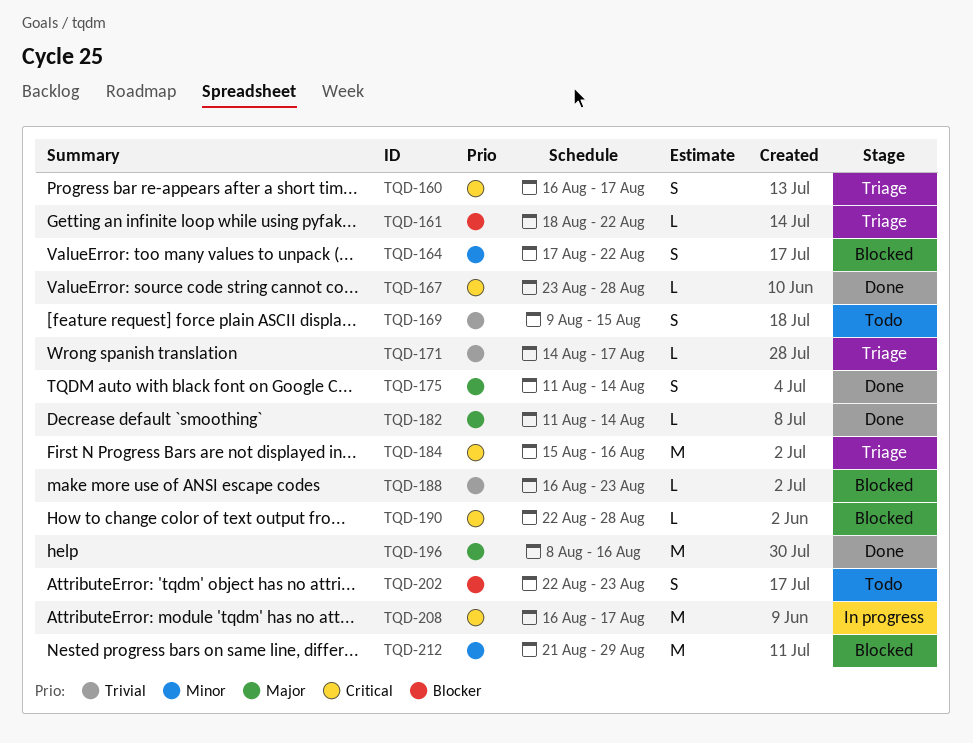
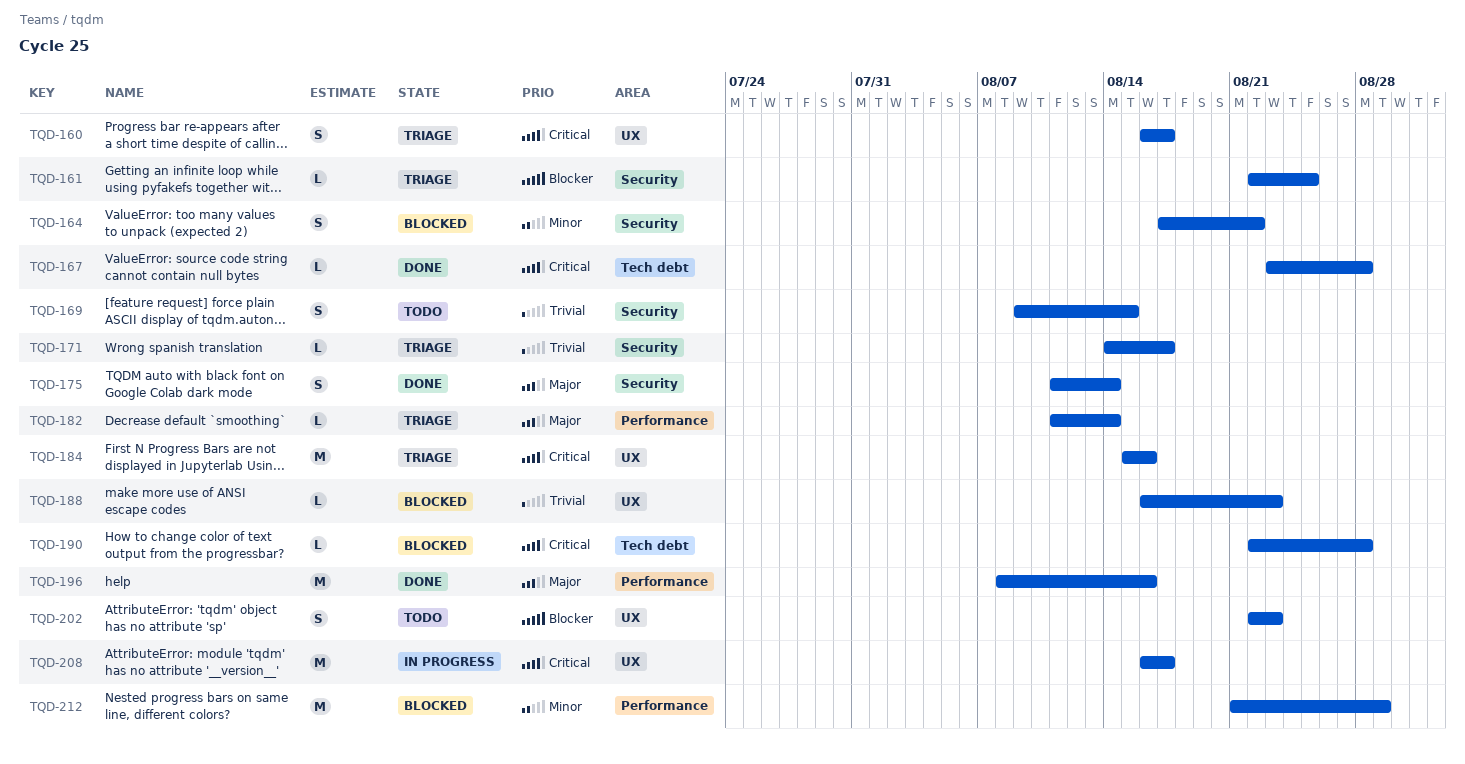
TQD-161, start: Aug 18 -> Aug 22
TQD-161, due: Aug 22 -> Aug 25
TQD-182, status: Done -> Triage

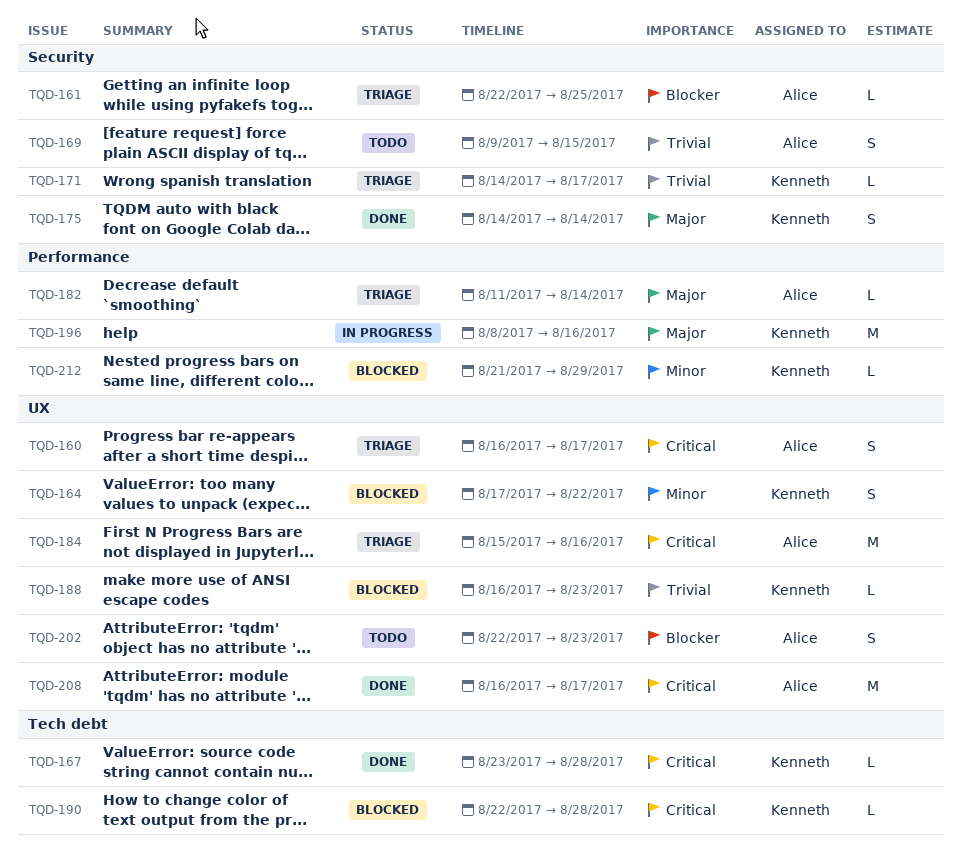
TQD-164, label: Security -> UX
TQD-175, start: Aug 11 -> Aug 14
TQD-196, status: Done -> In progress
TQD-208, status: In progress -> Done
TQD-212, estimate: M -> L

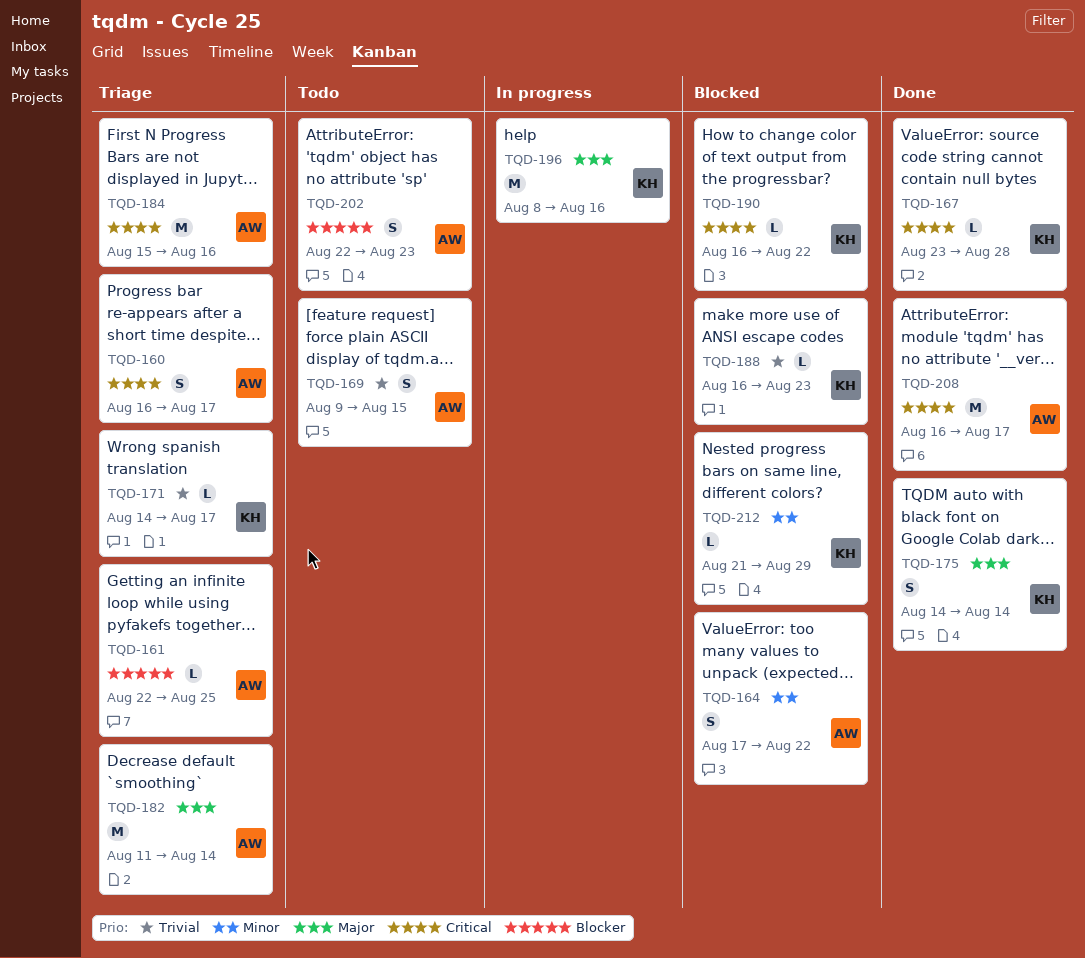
TQD-164, owner: Kenneth -> Alice
TQD-182, estimate: L -> M
TQD-190, start: Aug 22 -> Aug 16
TQD-190, due: Aug 28 -> Aug 22

